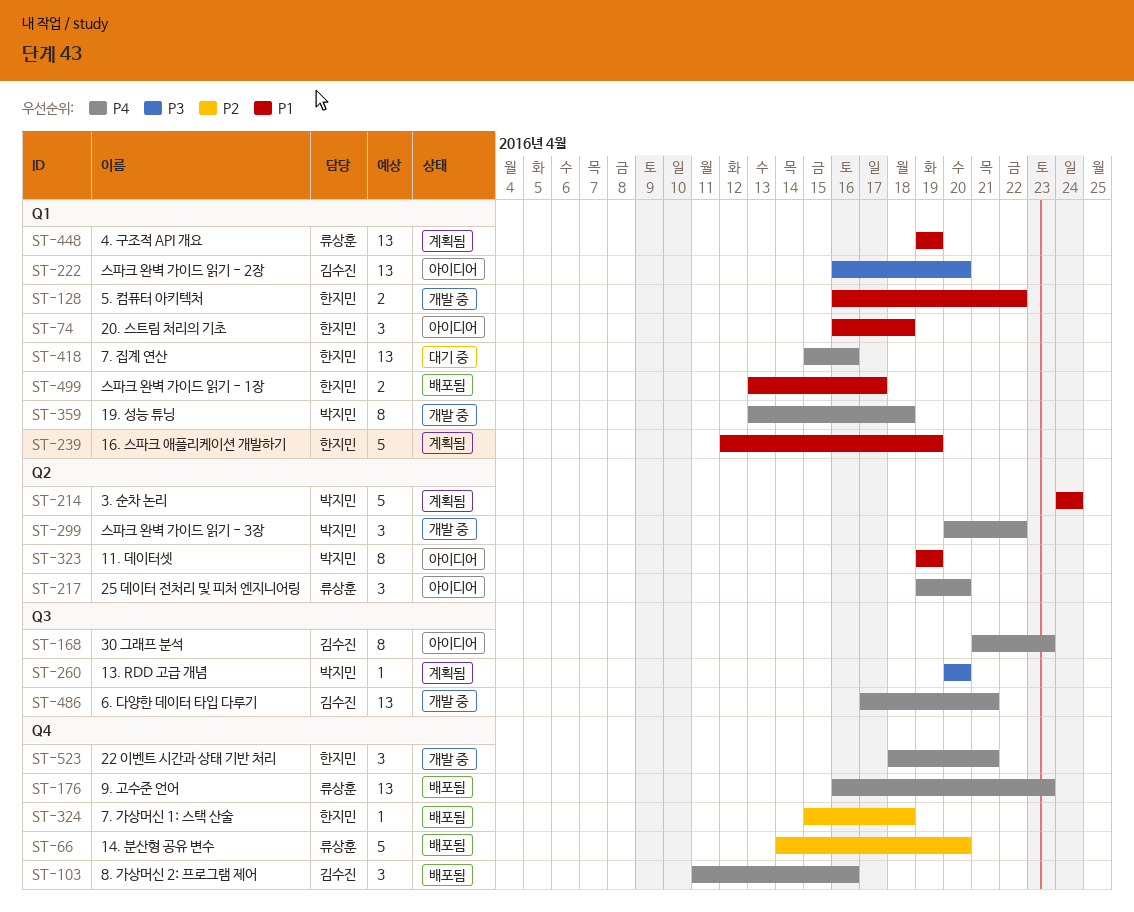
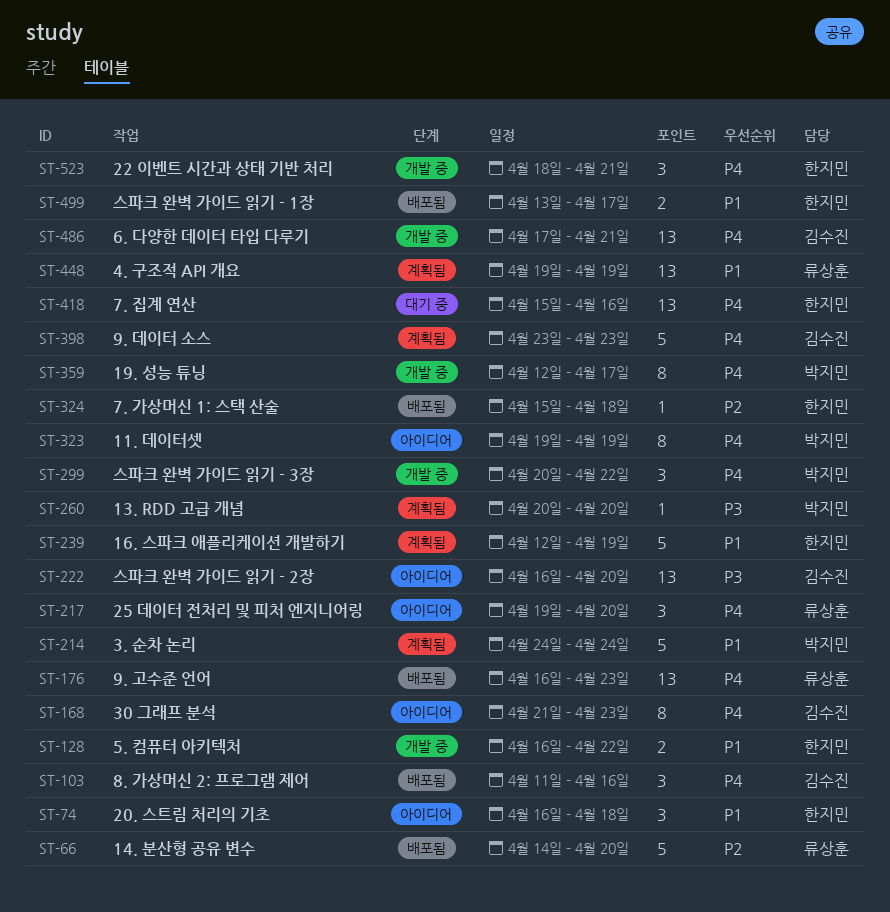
ST-323, priority: P1 -> P4
ST-359, start: Apr 13 -> Apr 12
ST-359, due: Apr 18 -> Apr 17
ST-398: none -> present

